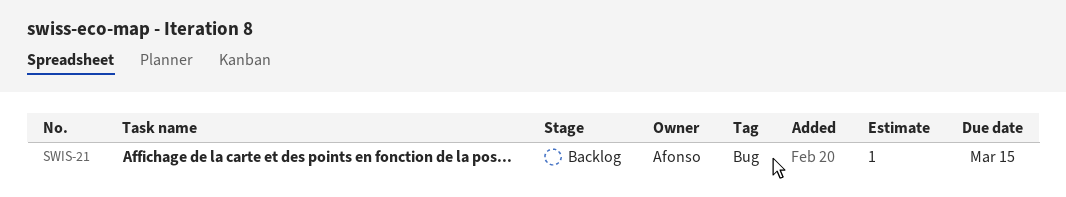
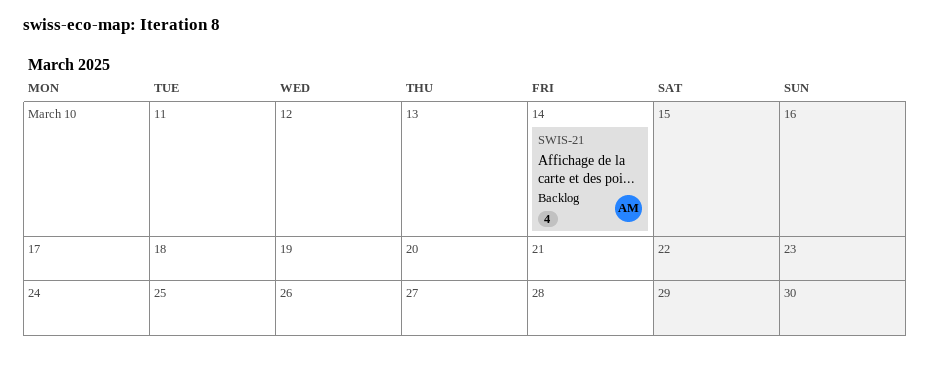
SWIS-21, estimate: 1 -> 4
SWIS-21, due: Mar 15 -> Mar 14

